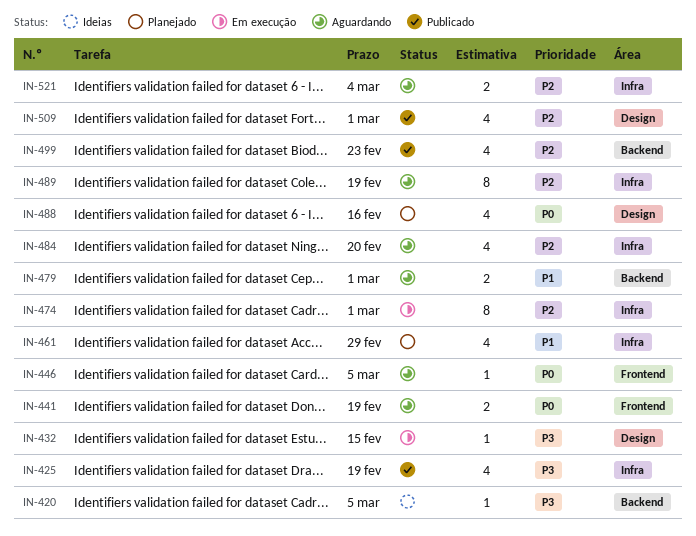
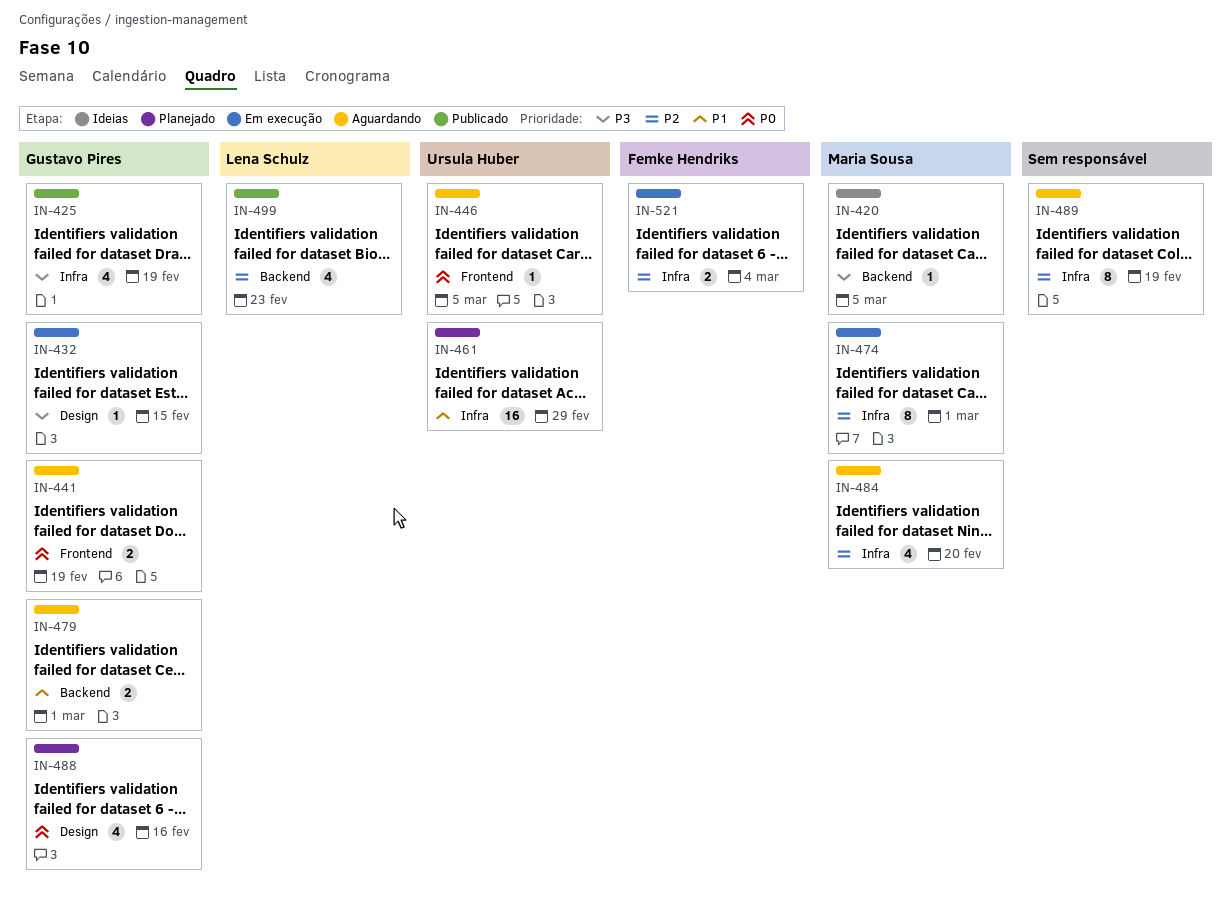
IN-461, estimate: 4 -> 16
IN-509: present -> none
IN-521, status: Aguardando -> Em execução

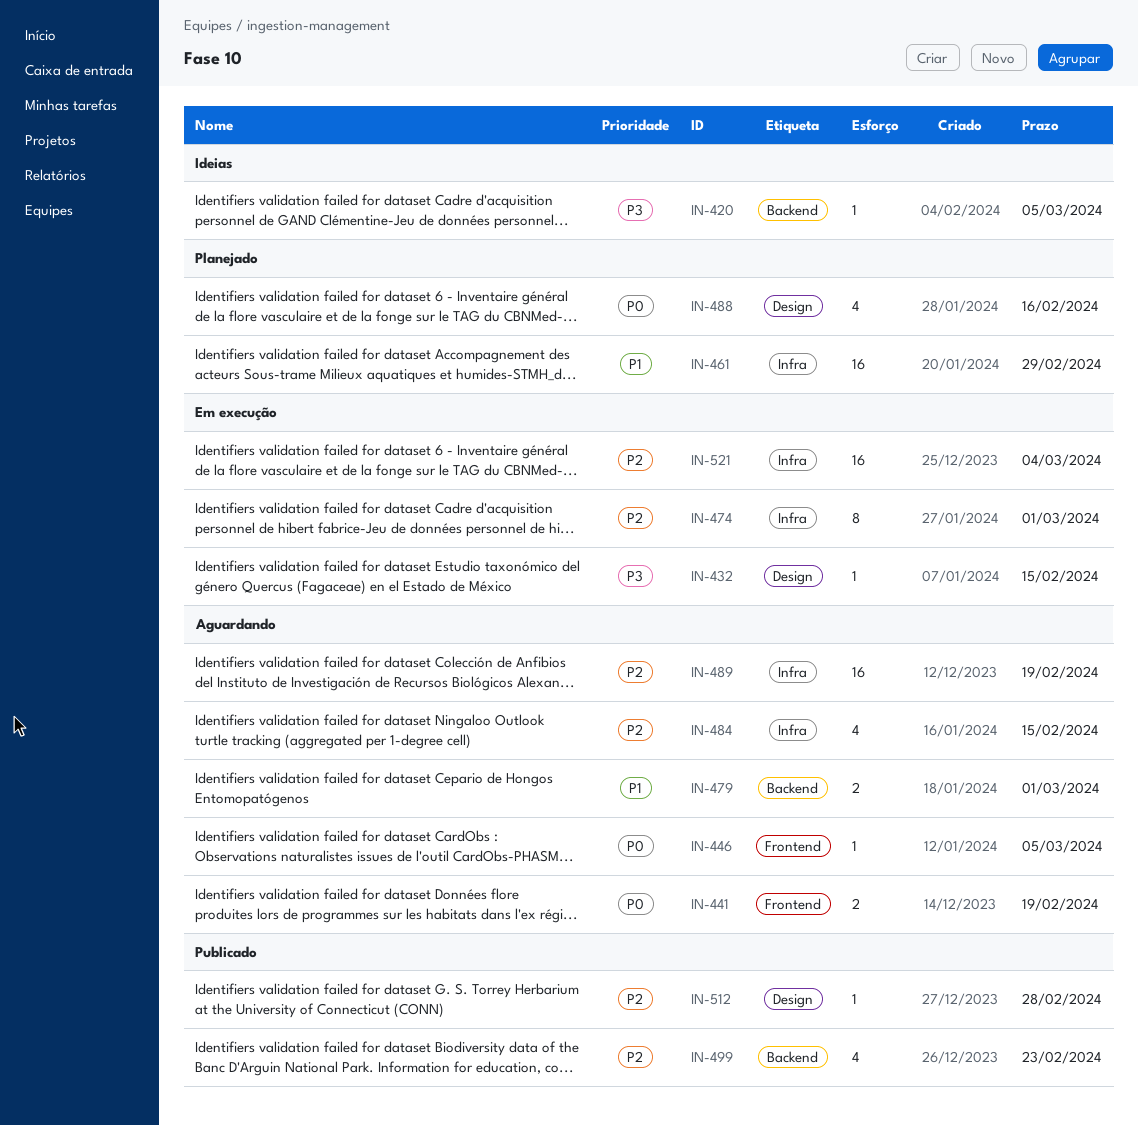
IN-425: present -> none
IN-484, due: Feb 20 -> Feb 15
IN-489, estimate: 8 -> 16
IN-512: none -> present
IN-521, estimate: 2 -> 16

